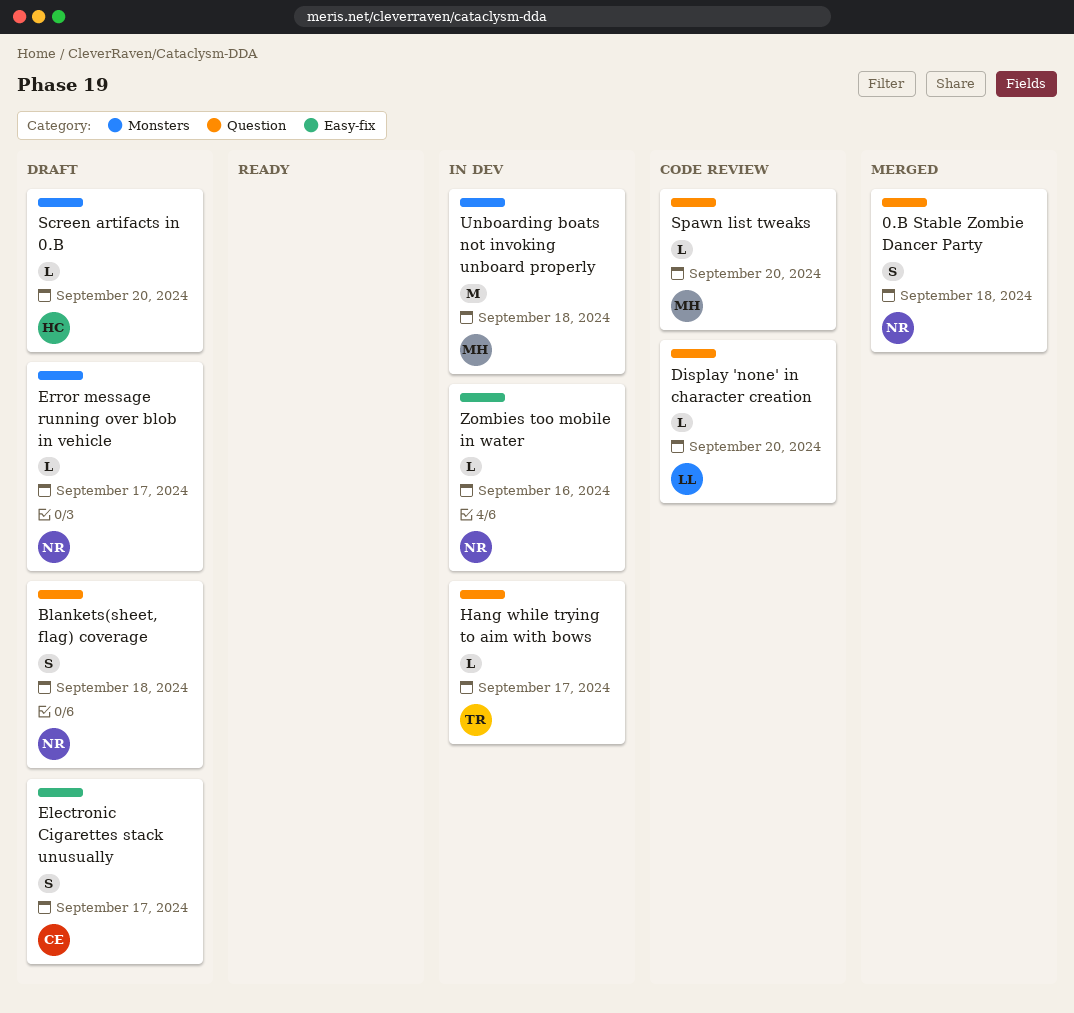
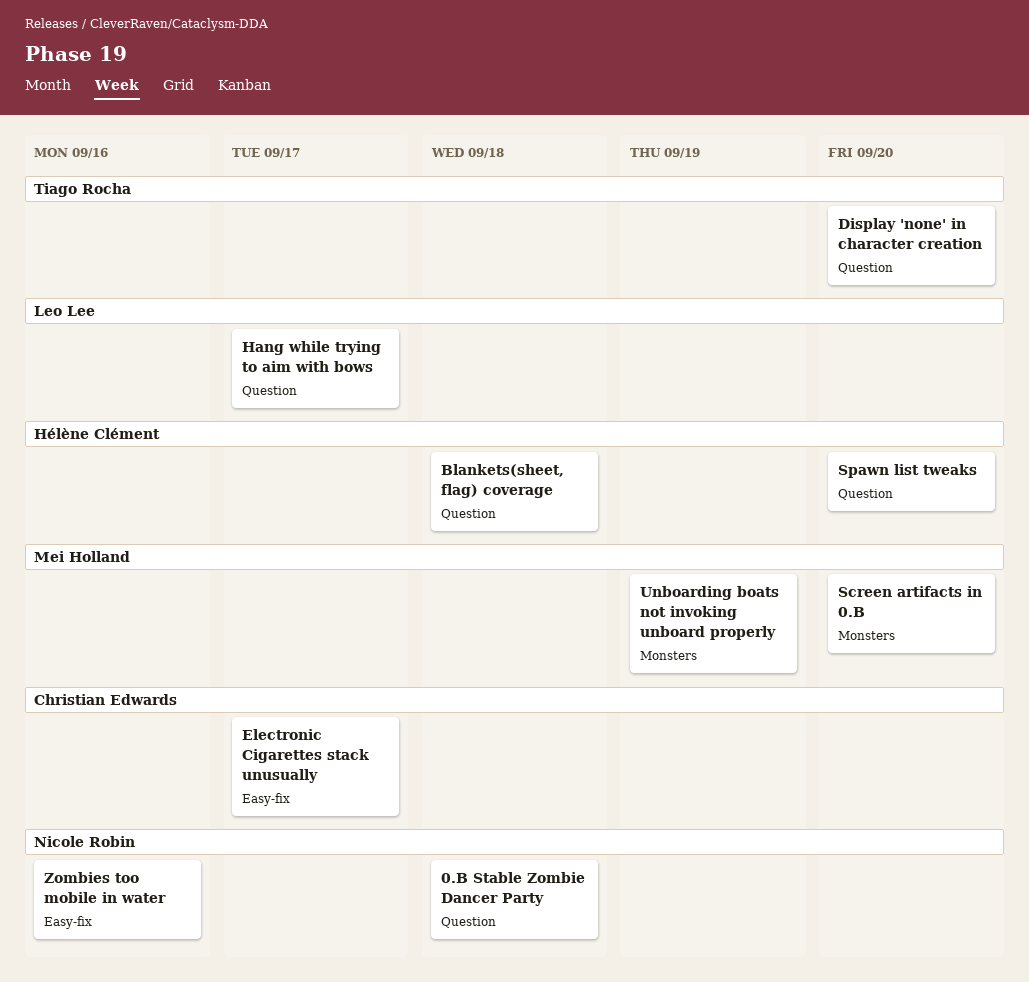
Blankets(sheet, flag) coverage, owner: Nicole Robin -> Hélène Clément
Display 'none' in character creation, owner: Leo Lee -> Tiago Rocha
Error message running over blob in vehicle: present -> none
Hang while trying to aim with bows, owner: Tiago Rocha -> Leo Lee
Screen artifacts in 0.B, owner: Hélène Clément -> Mei Holland
Spawn list tweaks, owner: Mei Holland -> Hélène Clément
Unboarding boats not invoking unboard properly, due: Sep 18 -> Sep 19

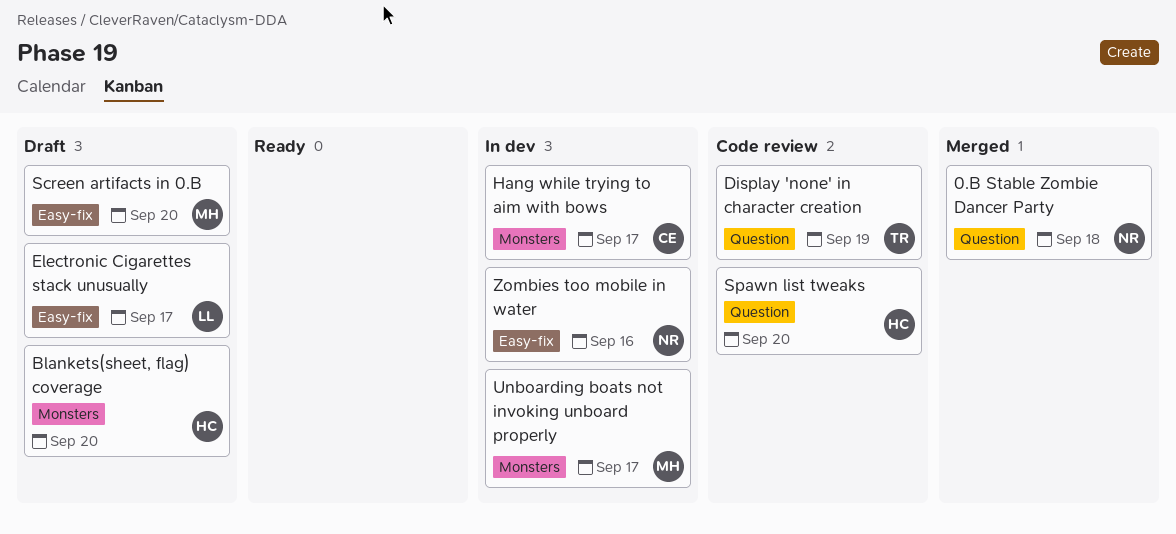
Blankets(sheet, flag) coverage, label: Question -> Monsters
Blankets(sheet, flag) coverage, due: Sep 18 -> Sep 20
Display 'none' in character creation, due: Sep 20 -> Sep 19
Electronic Cigarettes stack unusually, owner: Christian Edwards -> Leo Lee
Hang while trying to aim with bows, owner: Leo Lee -> Christian Edwards
Hang while trying to aim with bows, label: Question -> Monsters
Screen artifacts in 0.B, label: Monsters -> Easy-fix
Unboarding boats not invoking unboard properly, due: Sep 19 -> Sep 17

